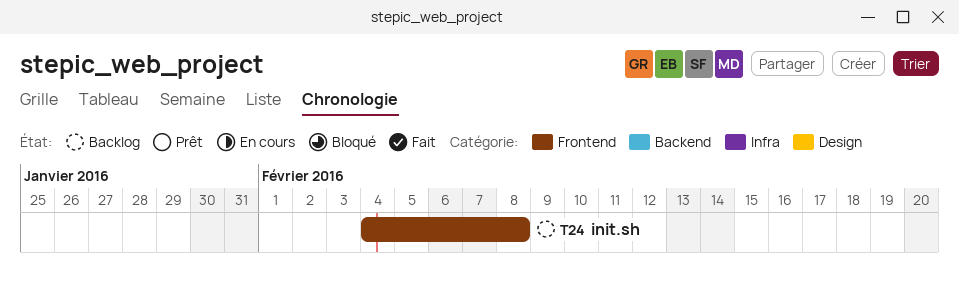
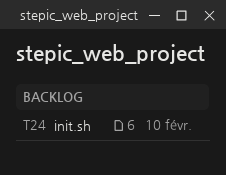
T24, due: Feb 8 -> Feb 10

